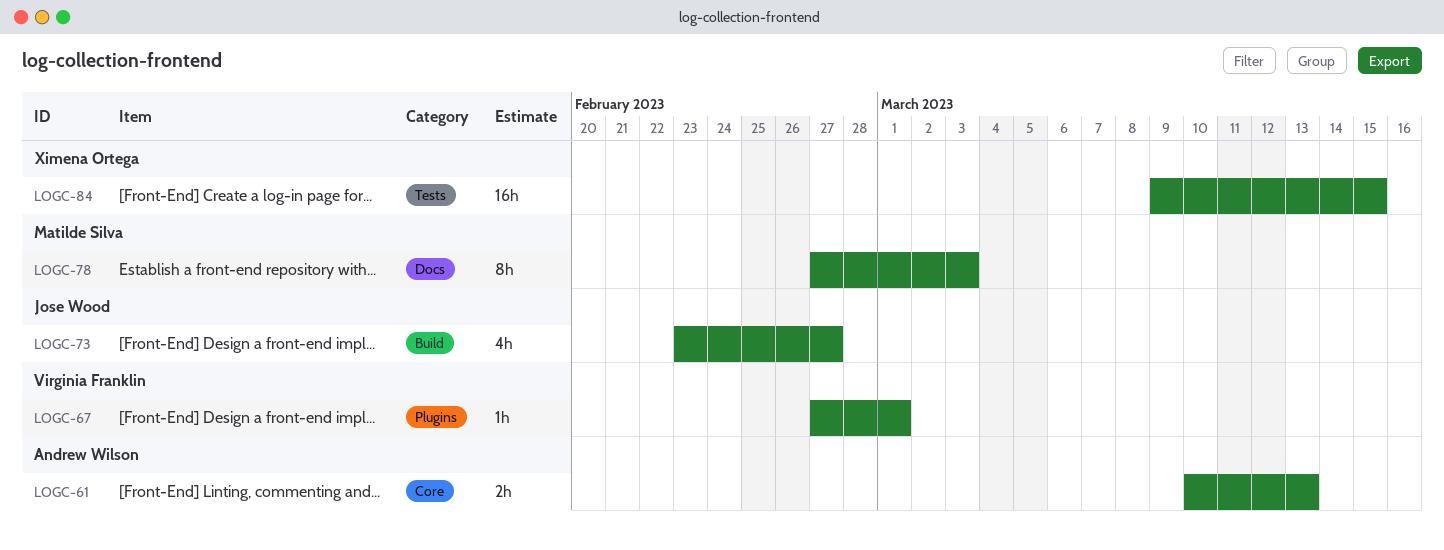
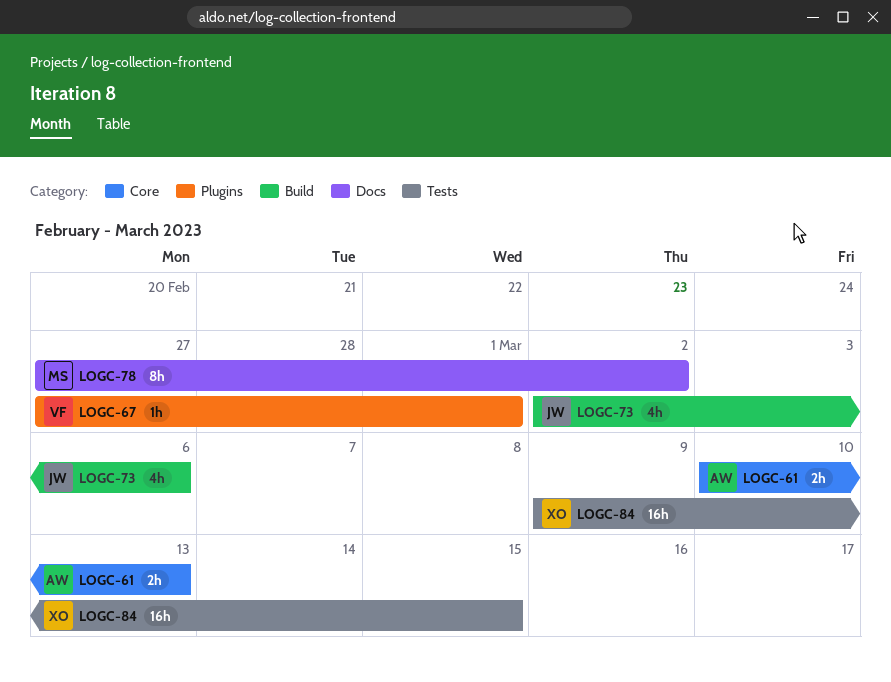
LOGC-73, start: Feb 23 -> Mar 2
LOGC-73, due: Feb 27 -> Mar 6
LOGC-78, due: Mar 3 -> Mar 2

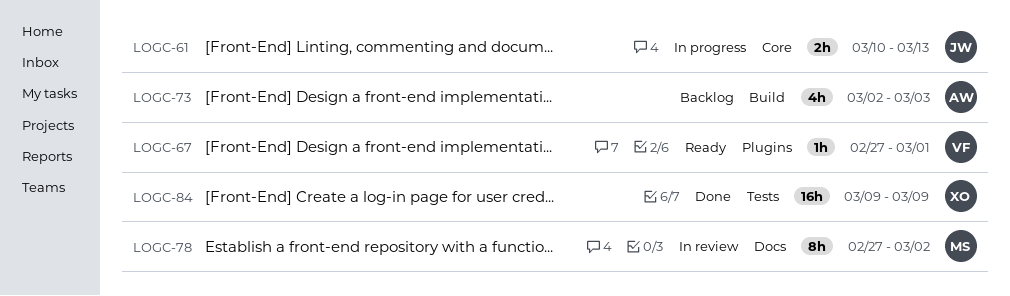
LOGC-61, owner: AW -> JW
LOGC-73, owner: JW -> AW
LOGC-73, due: Mar 6 -> Mar 3
LOGC-84, due: Mar 15 -> Mar 9

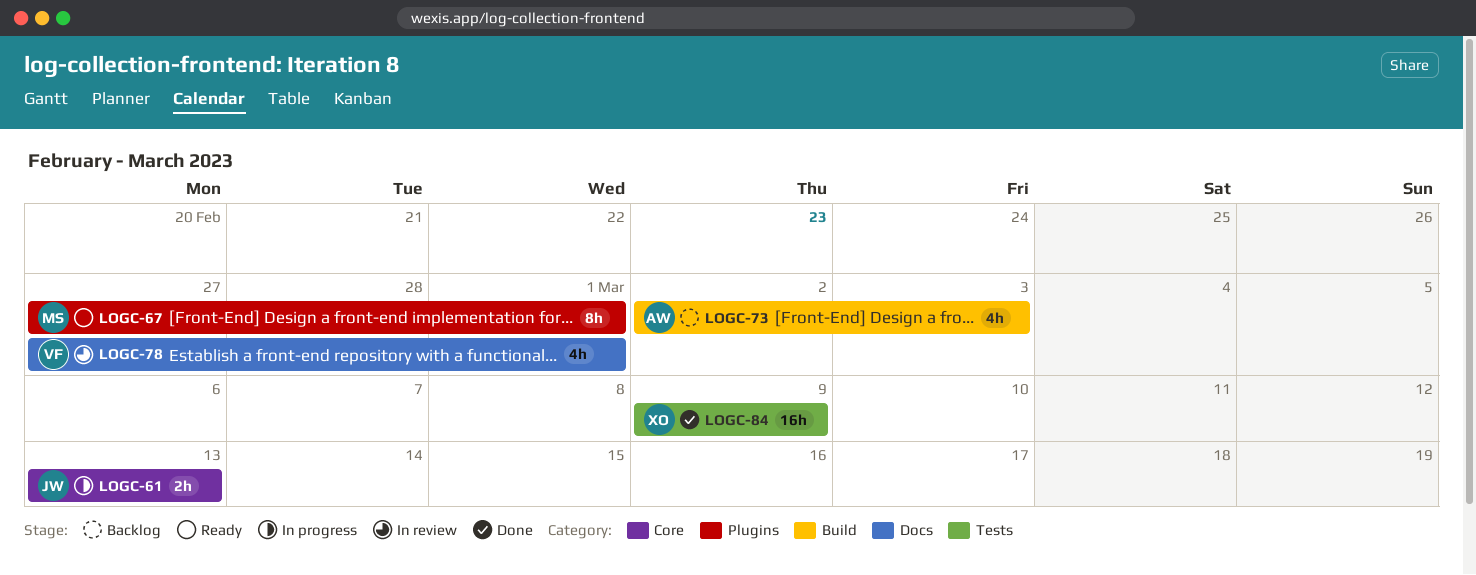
LOGC-61, start: Mar 10 -> Mar 13
LOGC-67, owner: VF -> MS
LOGC-67, estimate: 1h -> 8h
LOGC-78, owner: MS -> VF
LOGC-78, estimate: 8h -> 4h
LOGC-78, due: Mar 2 -> Mar 1

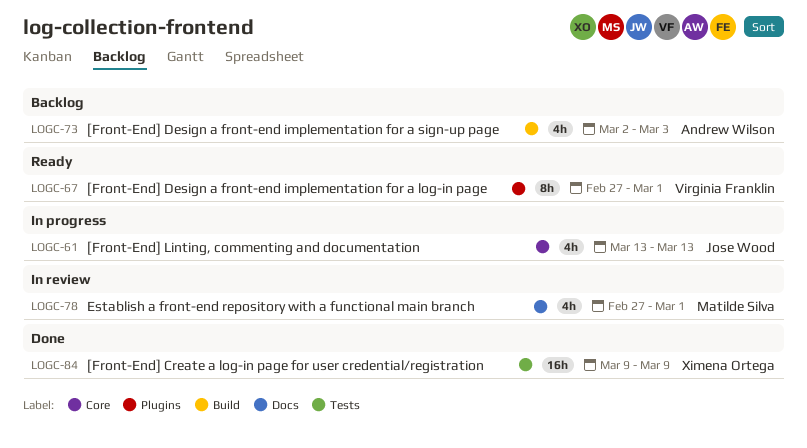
LOGC-61, estimate: 2h -> 4h
LOGC-67, owner: Matilde Silva -> Virginia Franklin
LOGC-78, owner: Virginia Franklin -> Matilde Silva

